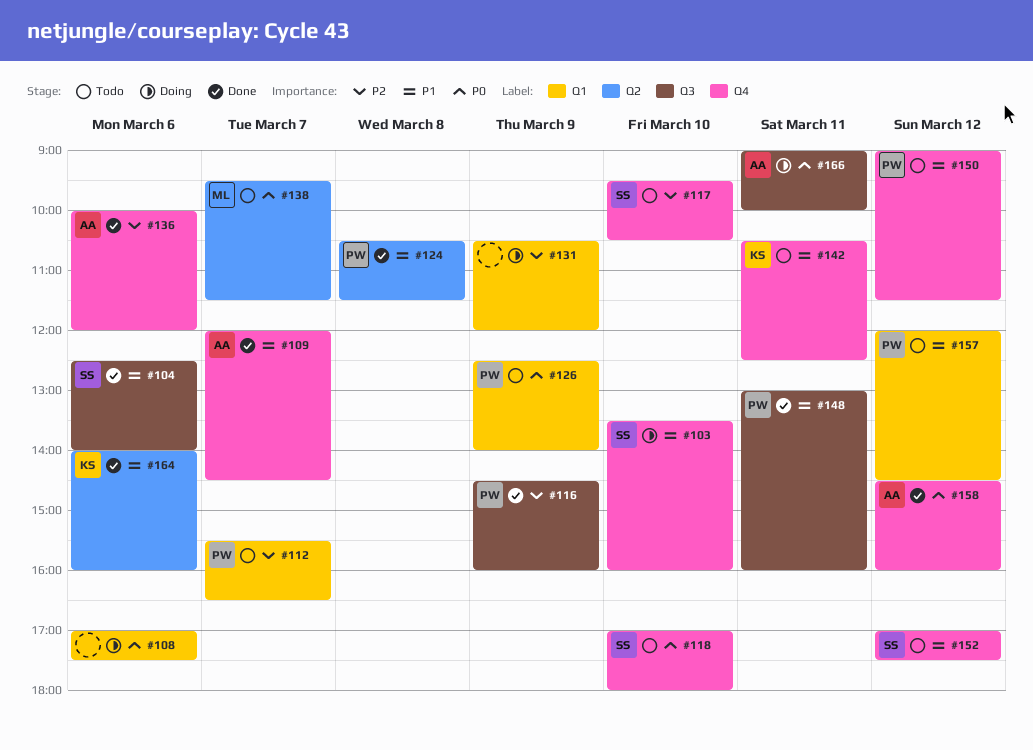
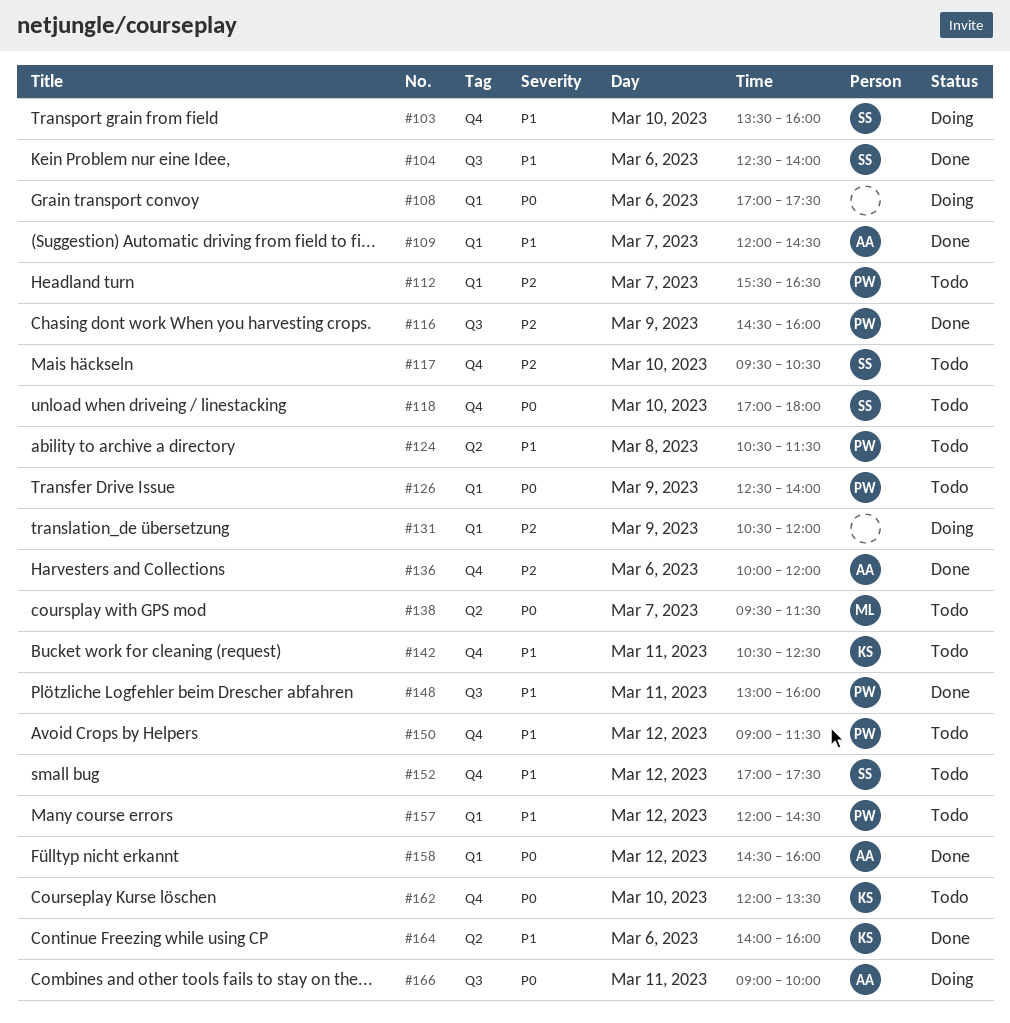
#109, label: Q4 -> Q1
#124, status: Done -> Todo
#158, label: Q4 -> Q1
#162: none -> present

